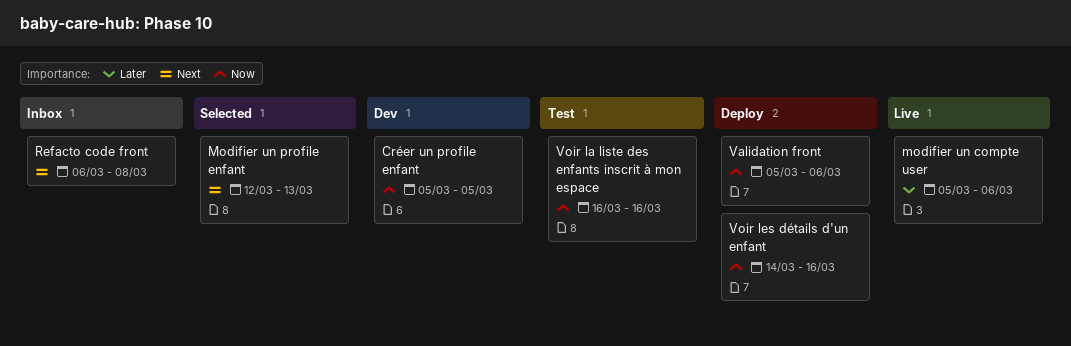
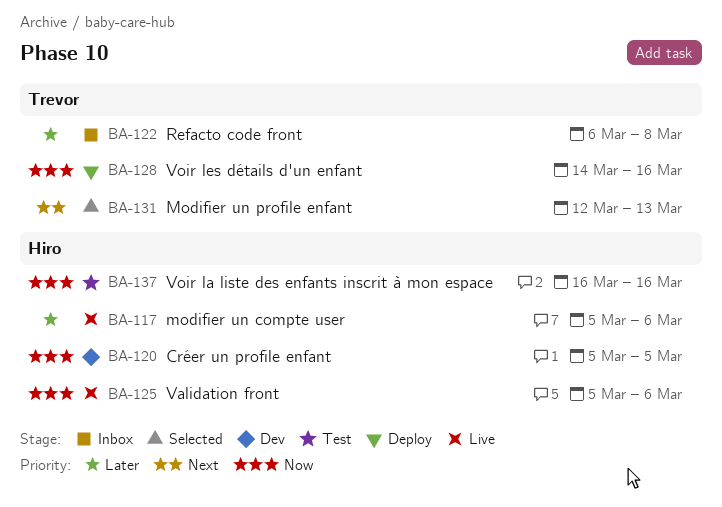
Refacto code front, priority: Next -> Later
Validation front, status: Deploy -> Live

